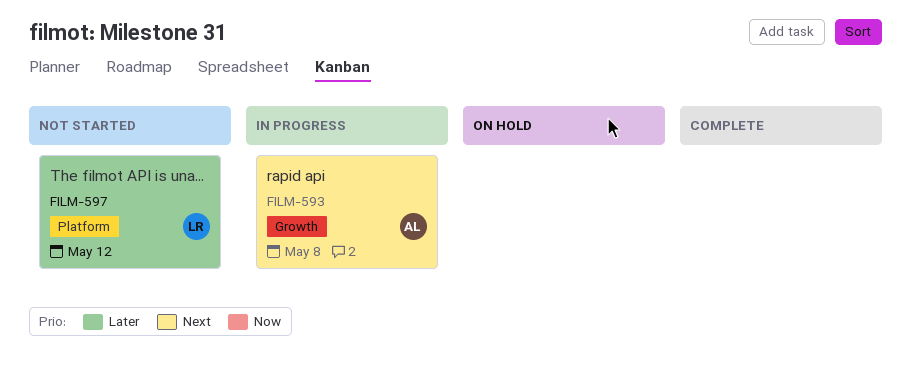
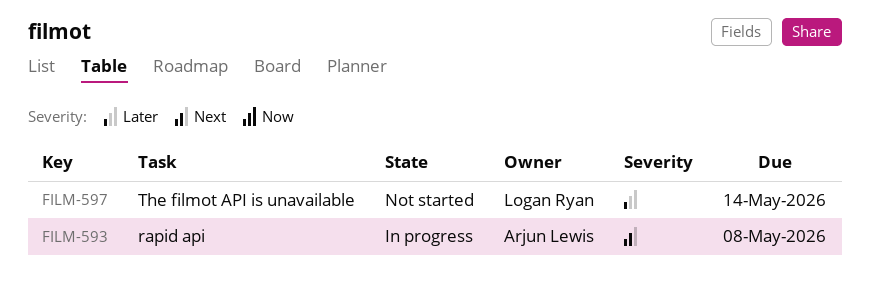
FILM-597, due: May 12 -> May 14

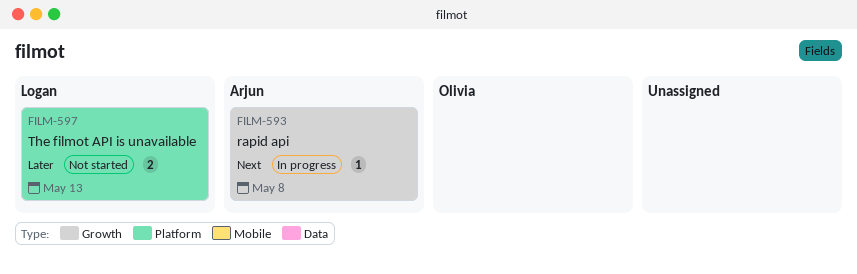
FILM-597, due: May 14 -> May 13

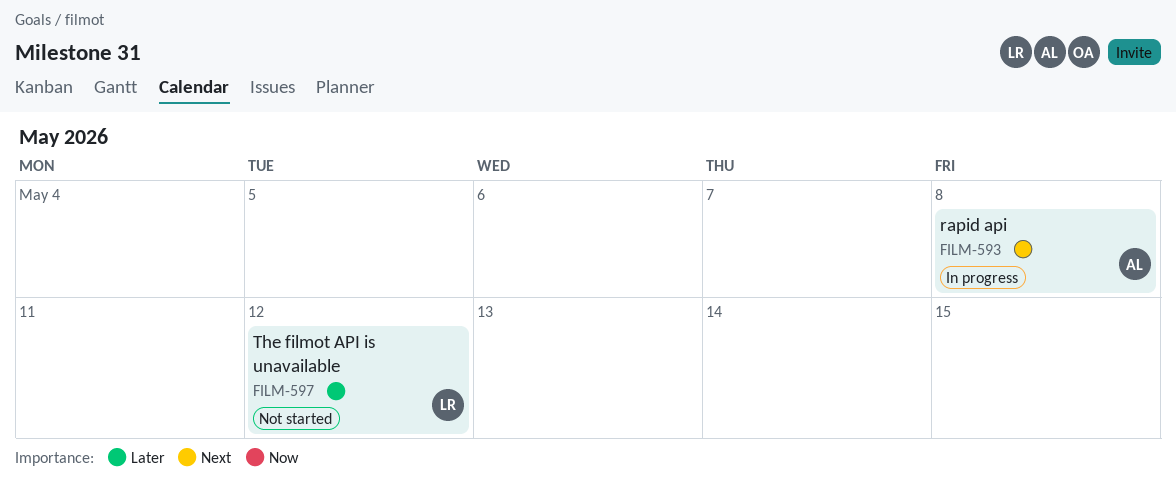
FILM-597, due: May 13 -> May 12

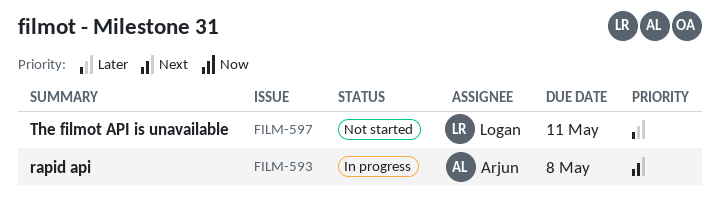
FILM-597, due: May 12 -> May 11

